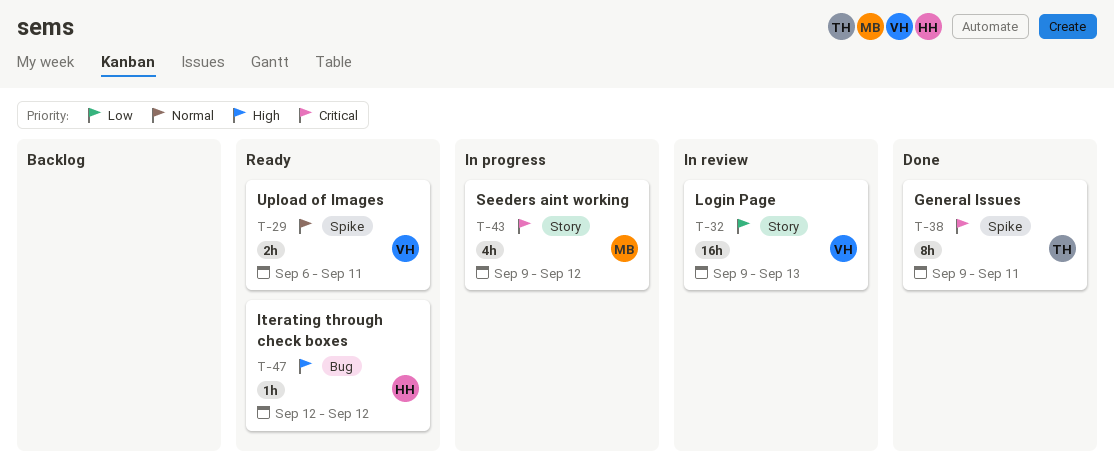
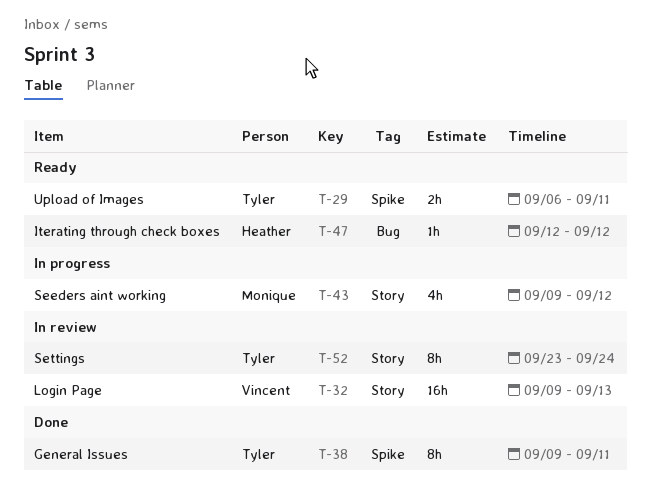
T-29, owner: Vincent -> Tyler
T-52: none -> present

